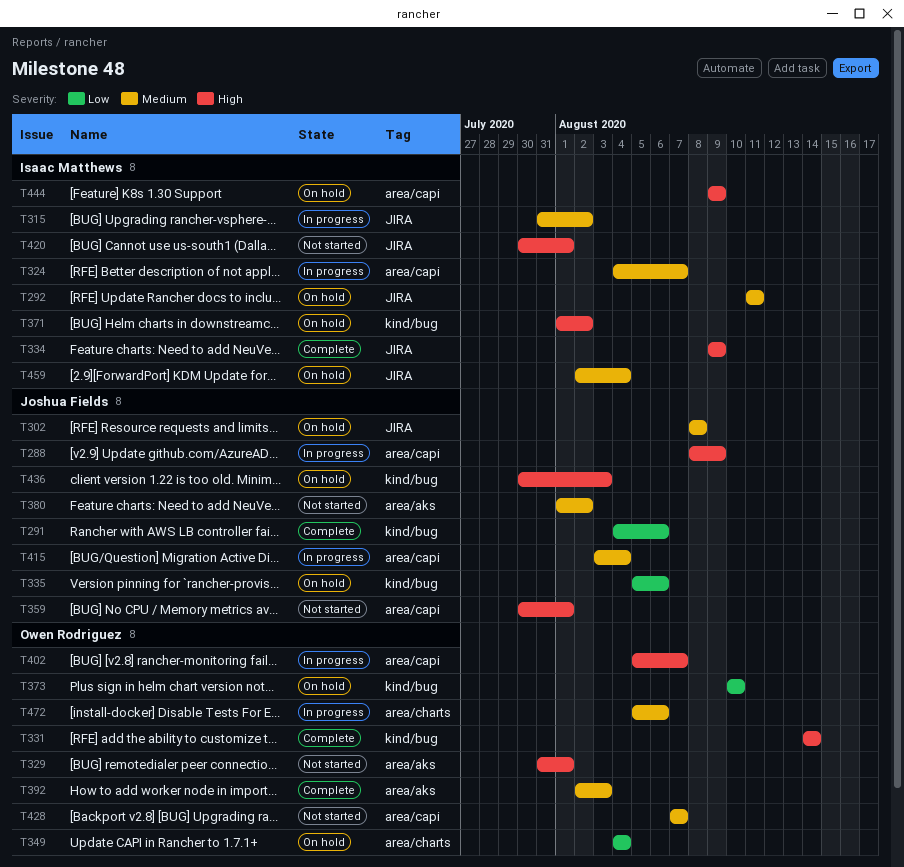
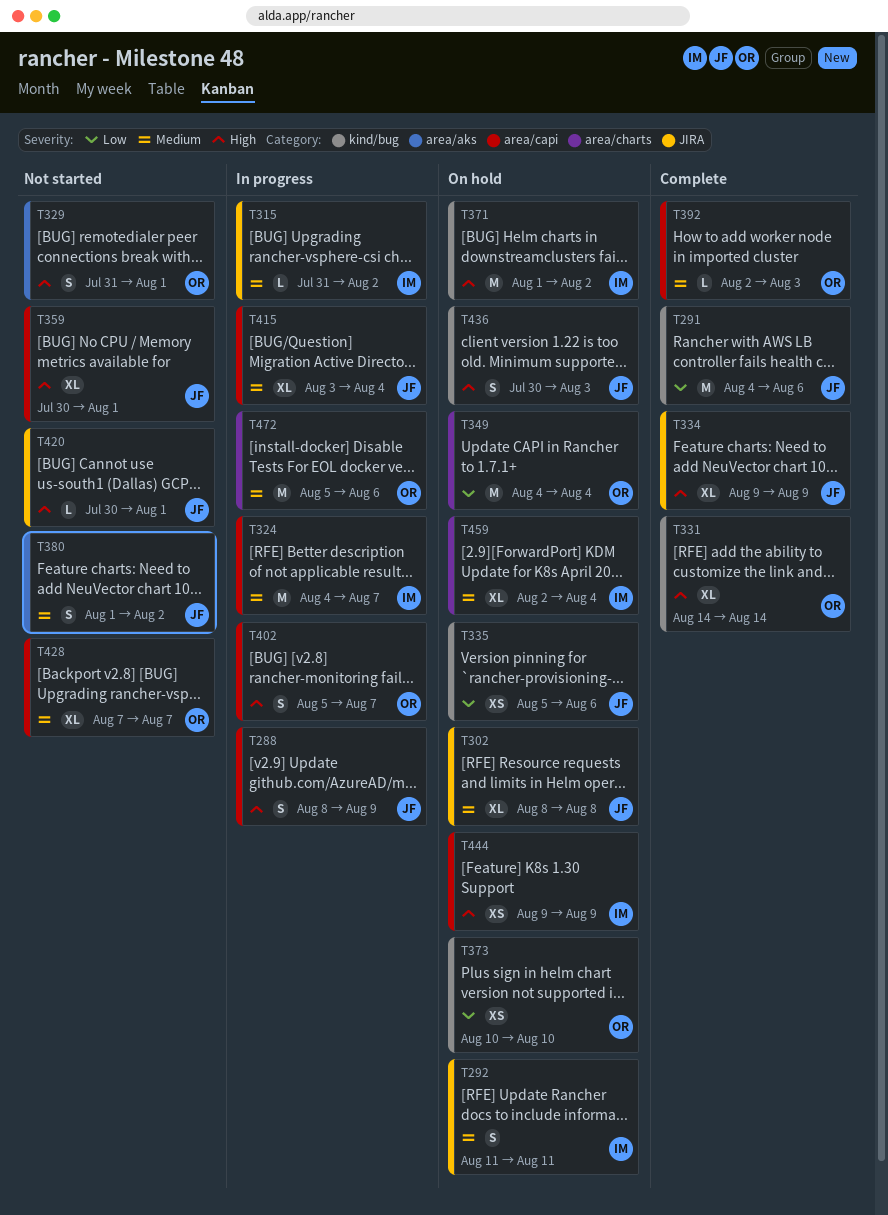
T334, owner: Isaac Matthews -> Joshua Fields
T392, label: area/aks -> area/capi
T420, owner: Isaac Matthews -> Joshua Fields
T459, label: JIRA -> area/charts

